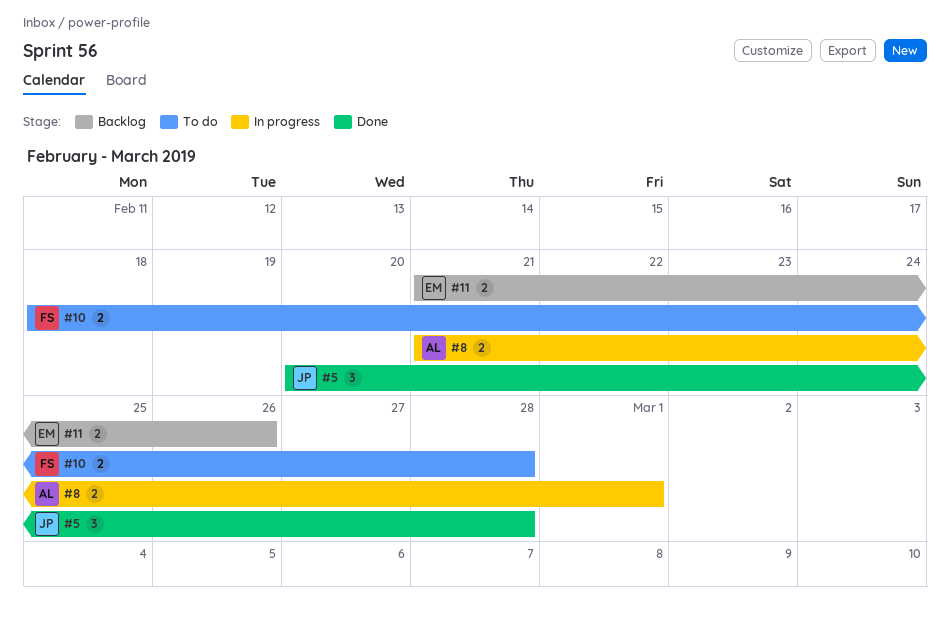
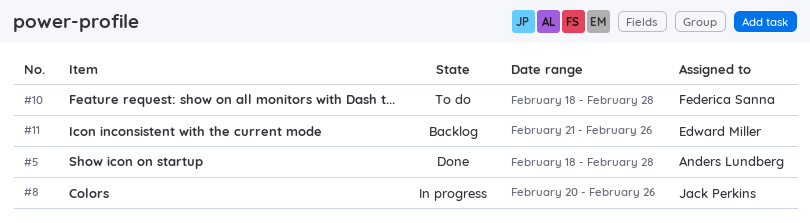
#5, owner: Jack Perkins -> Anders Lundberg
#5, start: Feb 20 -> Feb 18
#8, owner: Anders Lundberg -> Jack Perkins
#8, start: Feb 21 -> Feb 20
#8, due: Mar 1 -> Feb 26

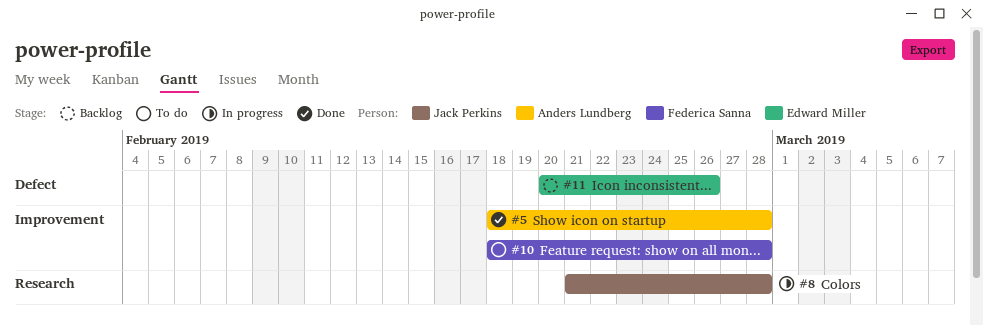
#8, start: Feb 20 -> Feb 21
#8, due: Feb 26 -> Feb 28
#11, start: Feb 21 -> Feb 20

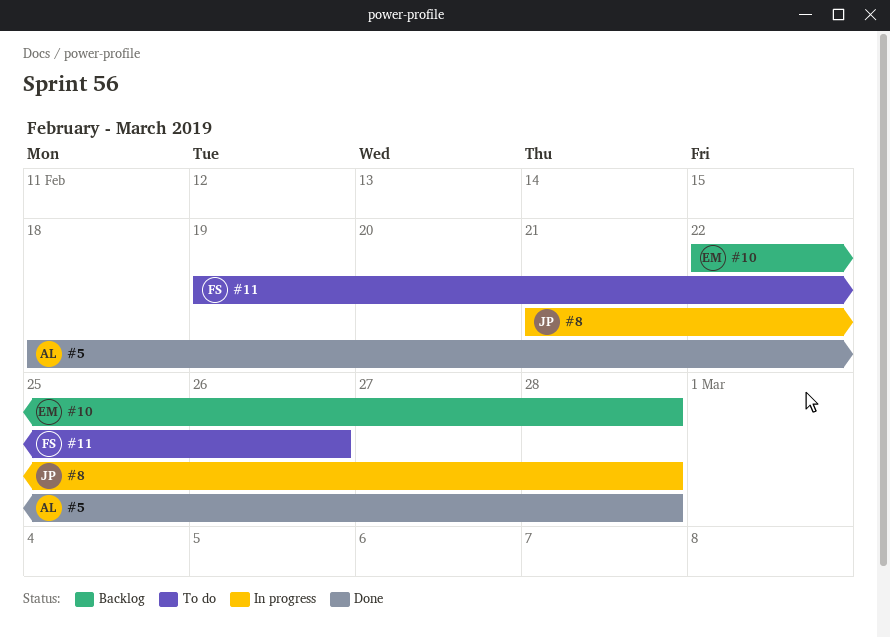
#10, status: To do -> Backlog
#10, owner: Federica Sanna -> Edward Miller
#10, start: Feb 18 -> Feb 22
#11, status: Backlog -> To do
#11, owner: Edward Miller -> Federica Sanna
#11, start: Feb 20 -> Feb 19

